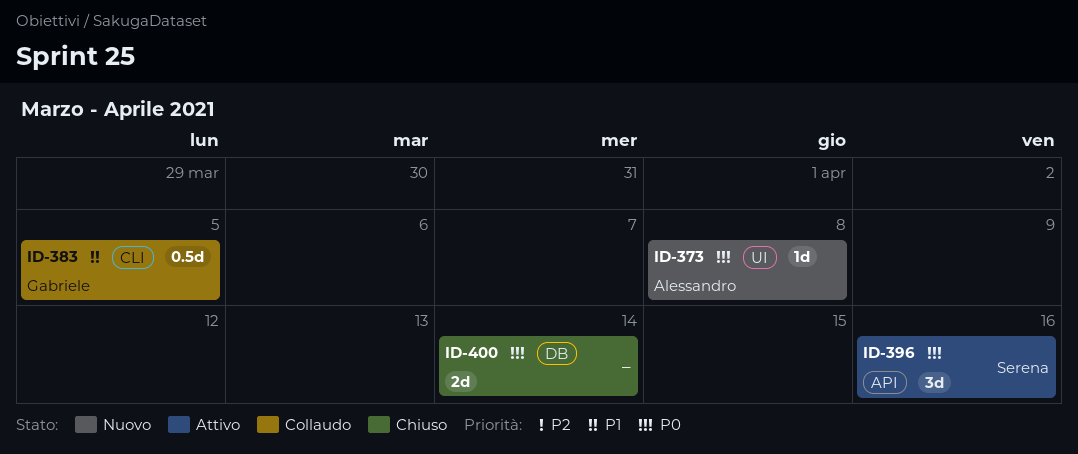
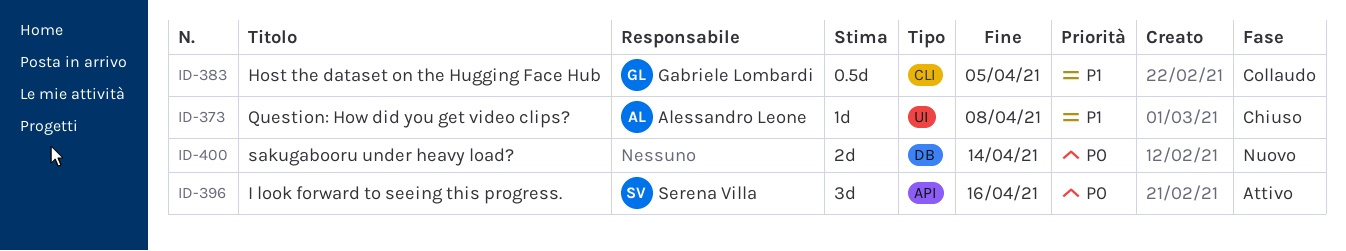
ID-373, status: Nuovo -> Chiuso
ID-373, priority: P0 -> P1
ID-400, status: Chiuso -> Nuovo

